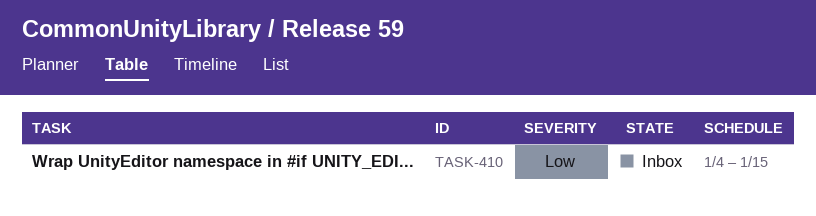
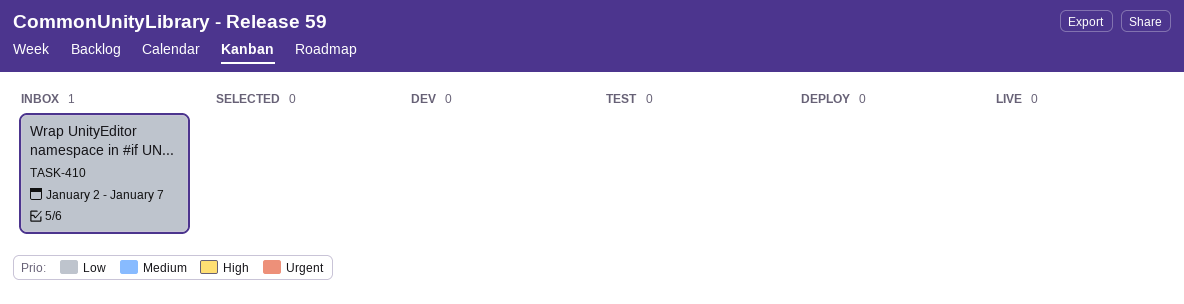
TASK-410, start: Jan 4 -> Jan 2
TASK-410, due: Jan 15 -> Jan 7

